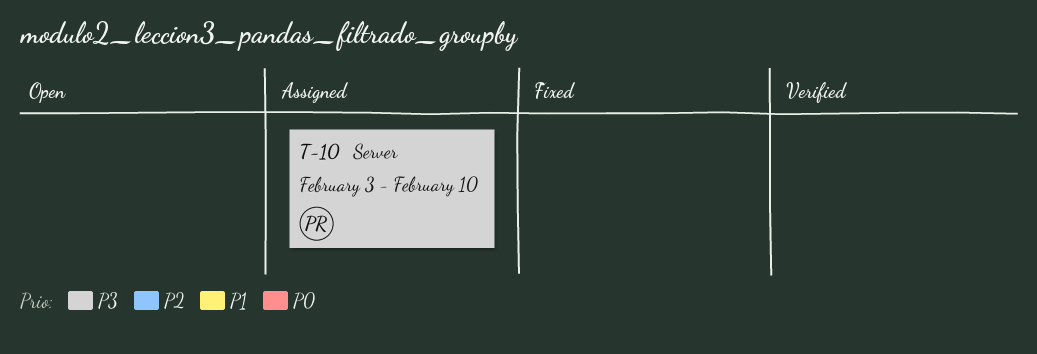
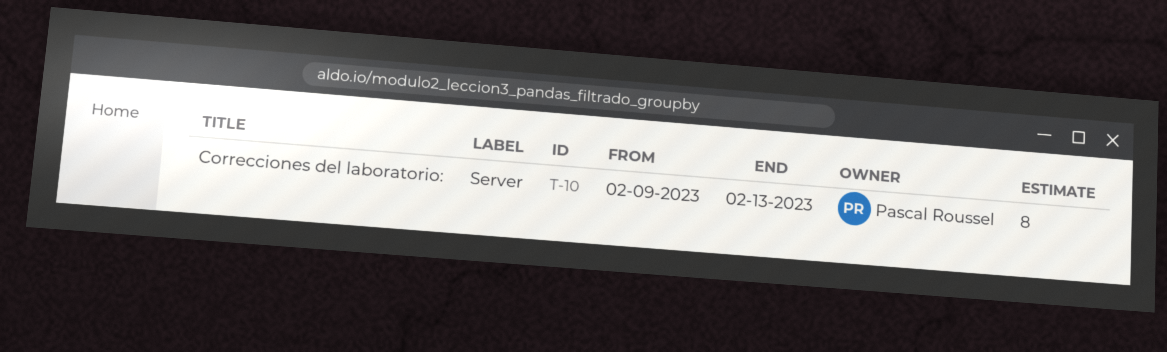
T-10, start: Feb 3 -> Feb 9
T-10, due: Feb 10 -> Feb 13

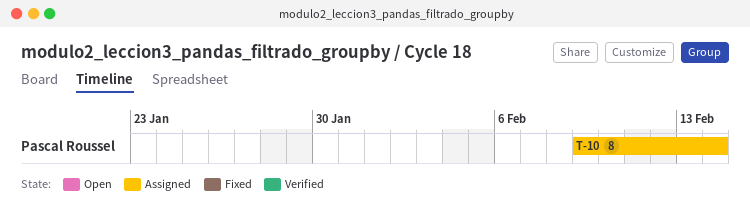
T-10, due: Feb 13 -> Feb 14

